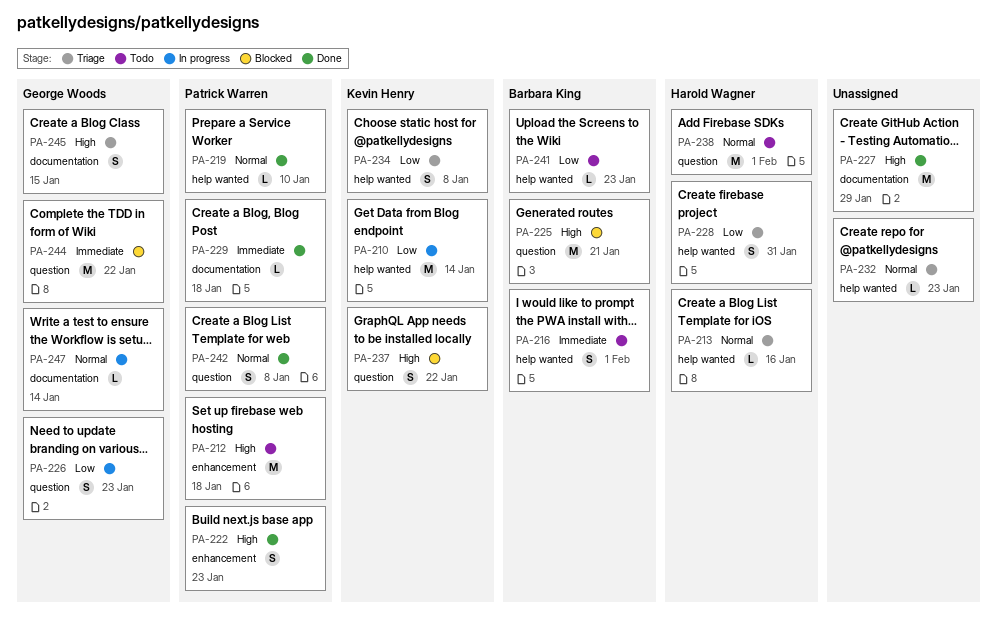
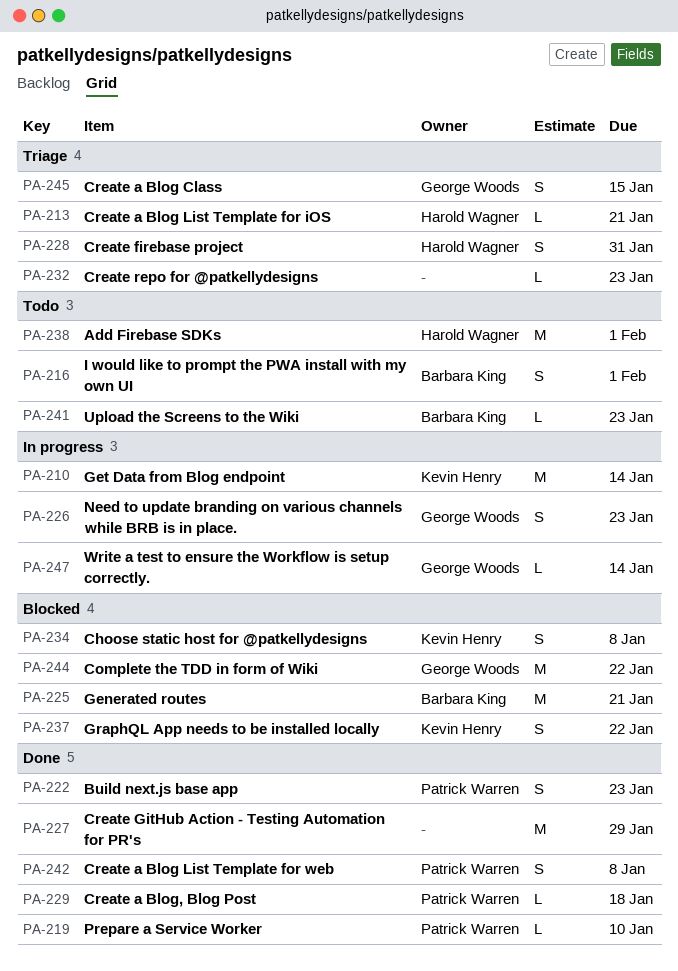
PA-212: present -> none
PA-213, due: Jan 16 -> Jan 21
PA-234, status: Triage -> Blocked

